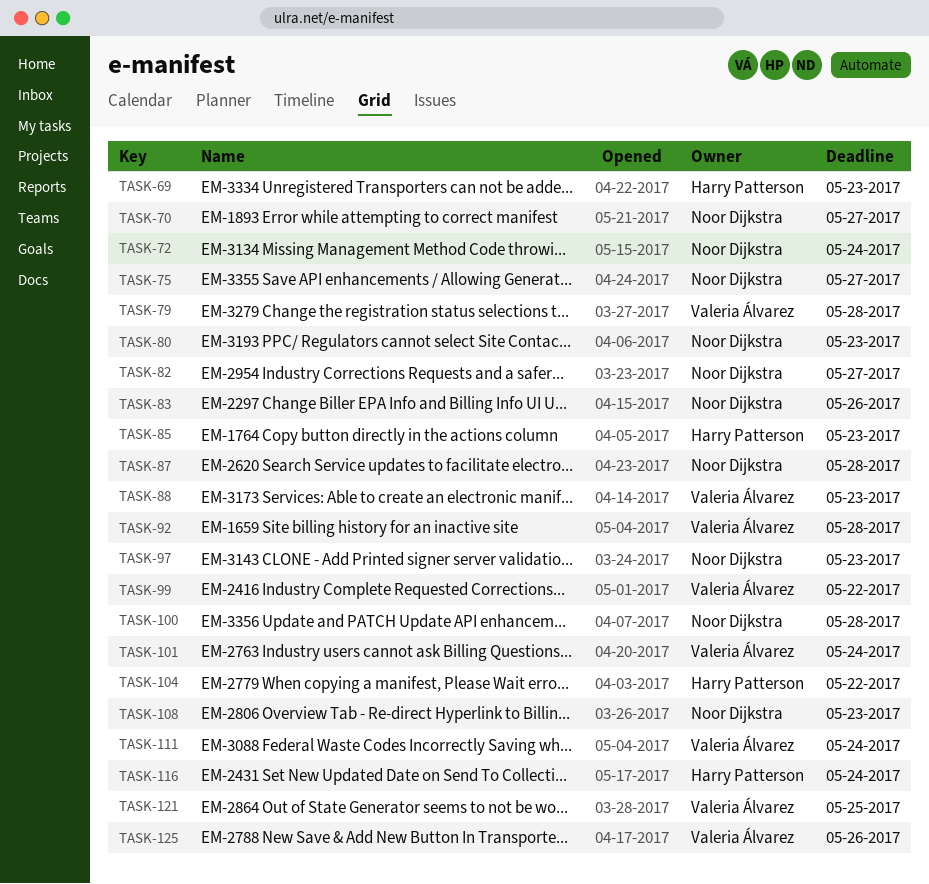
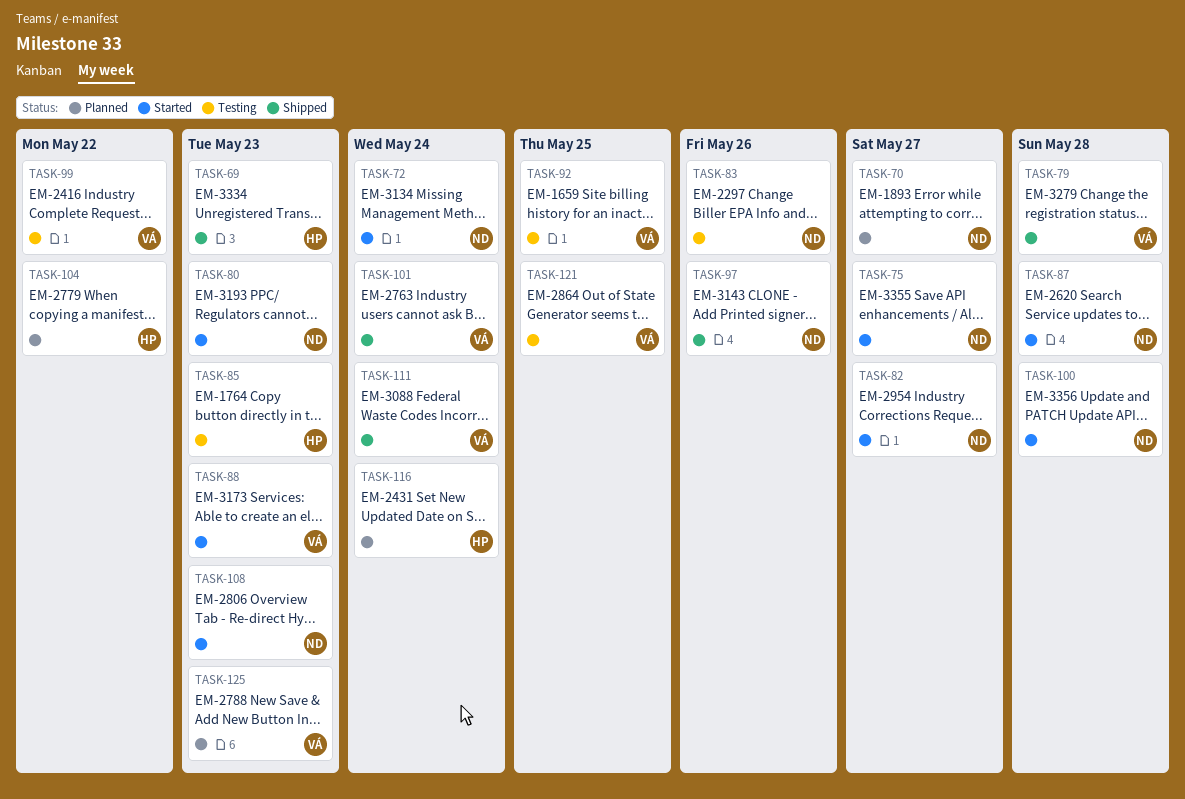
TASK-92, due: May 28 -> May 25
TASK-97, due: May 23 -> May 26
TASK-125, due: May 26 -> May 23

